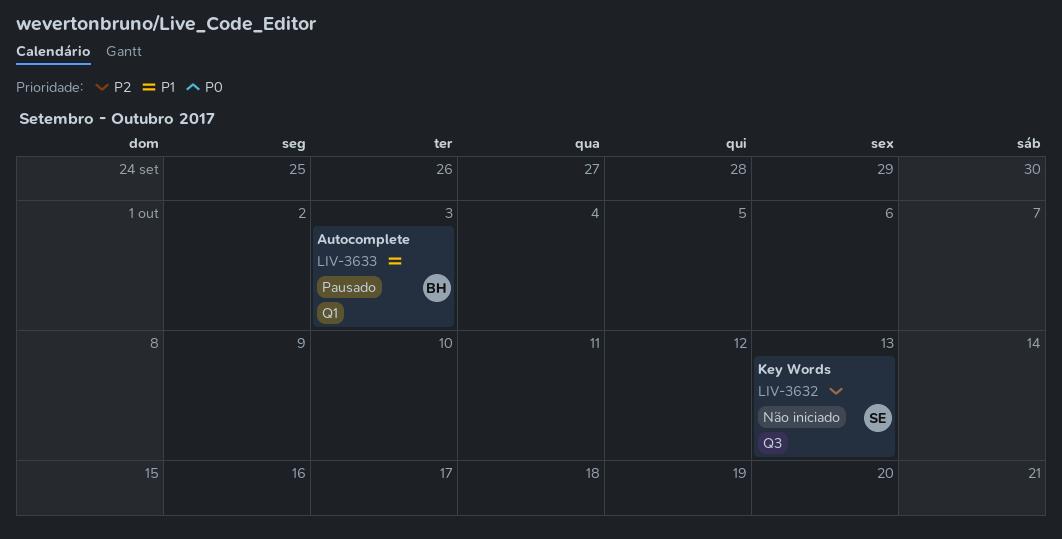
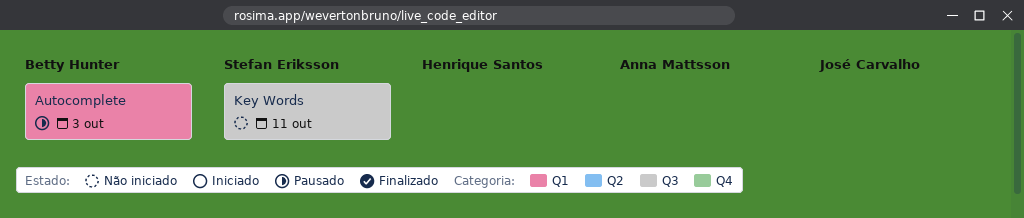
Key Words, due: Oct 13 -> Oct 11

